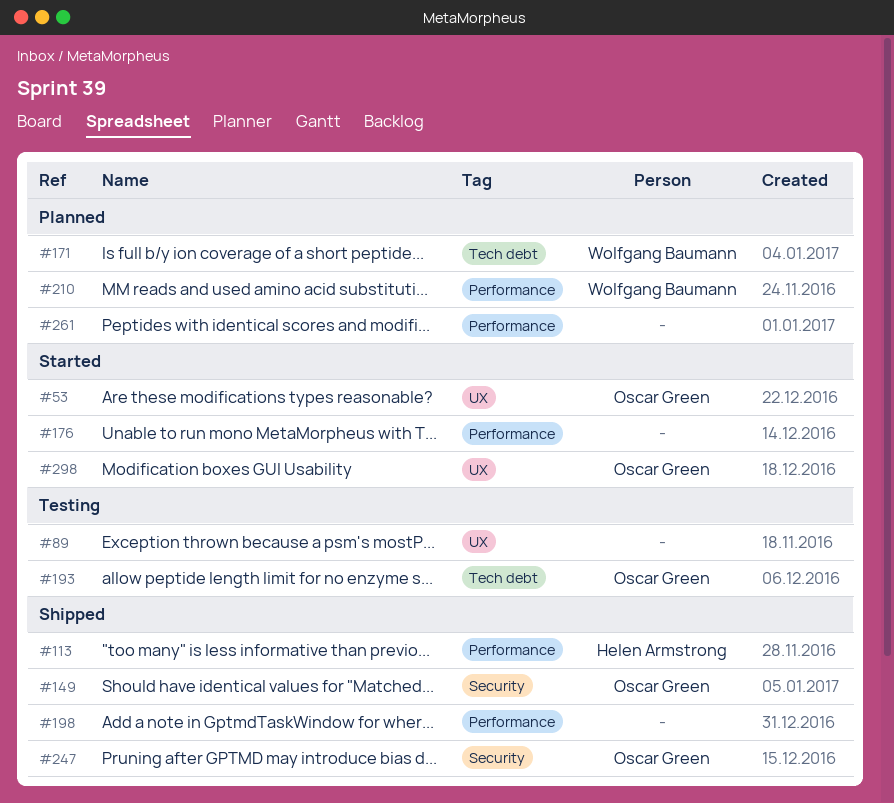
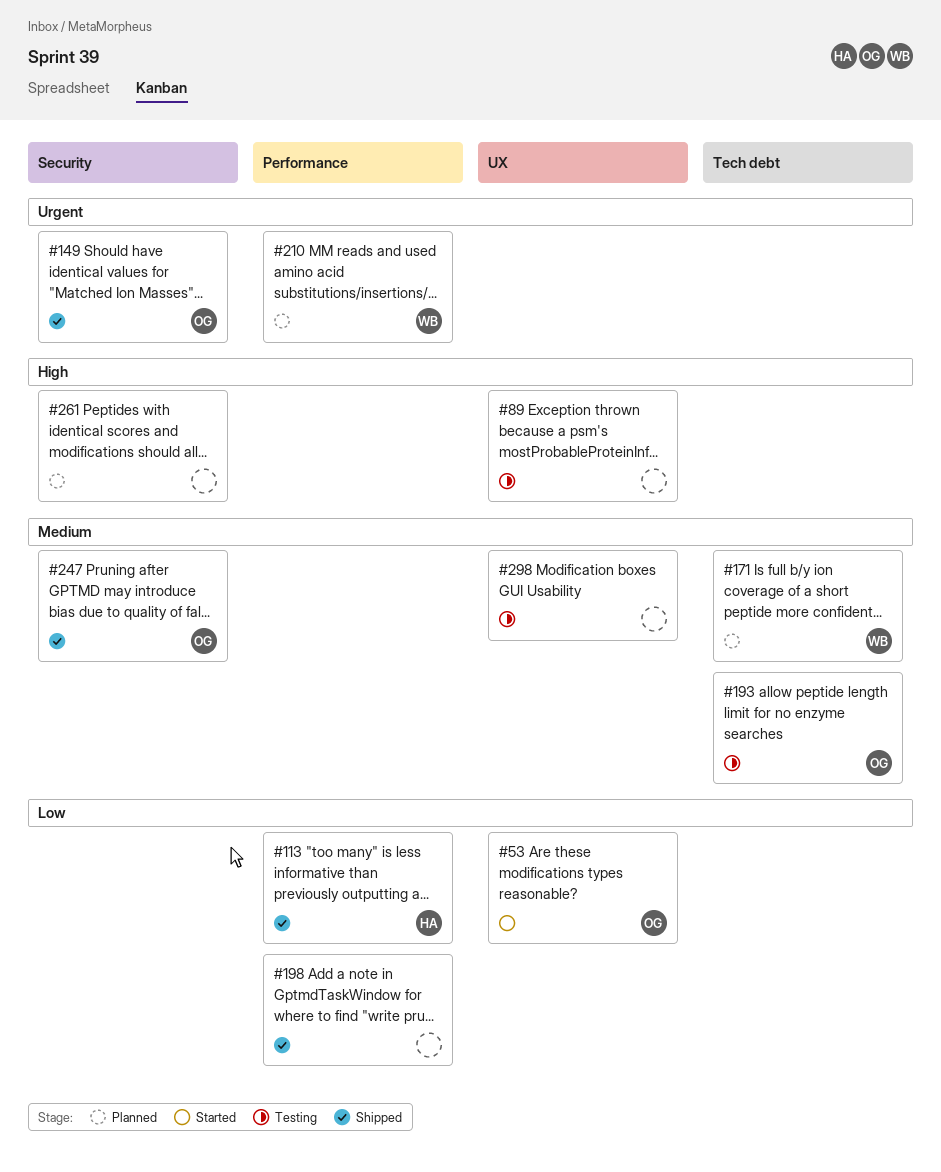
#176: present -> none
#261, label: Performance -> Security
#298, status: Started -> Testing
#298, owner: Oscar Green -> none

